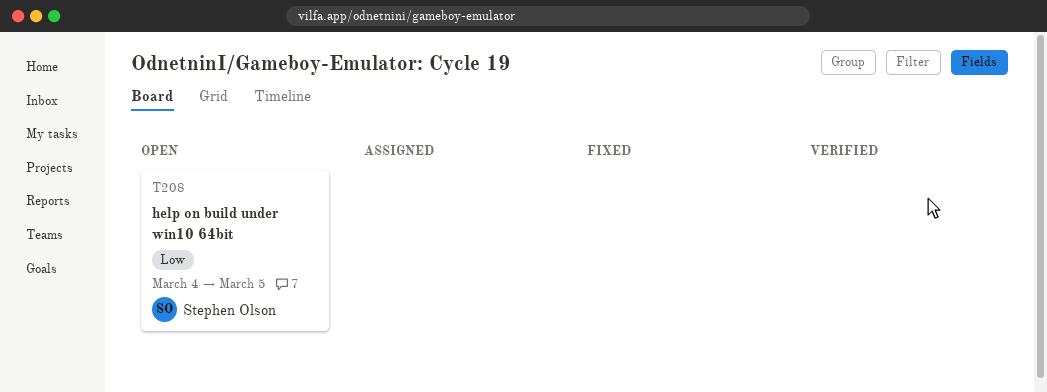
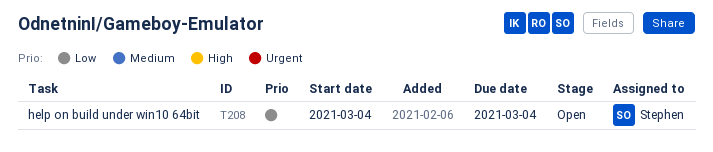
T208, due: Mar 5 -> Mar 4

